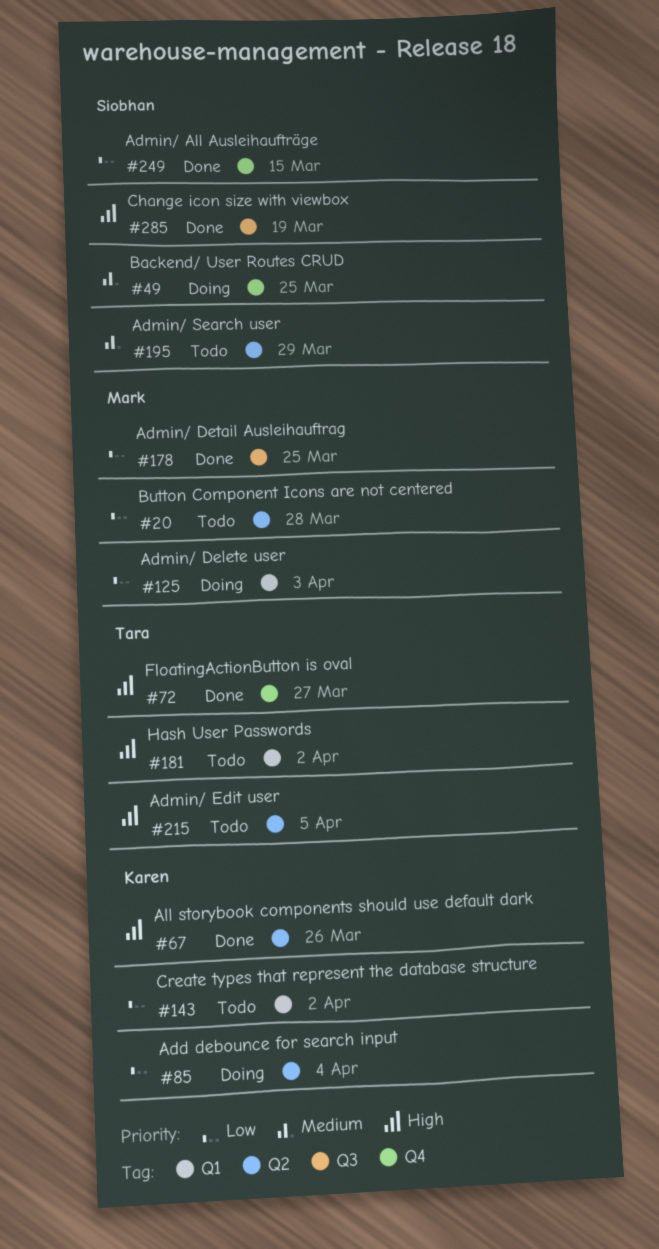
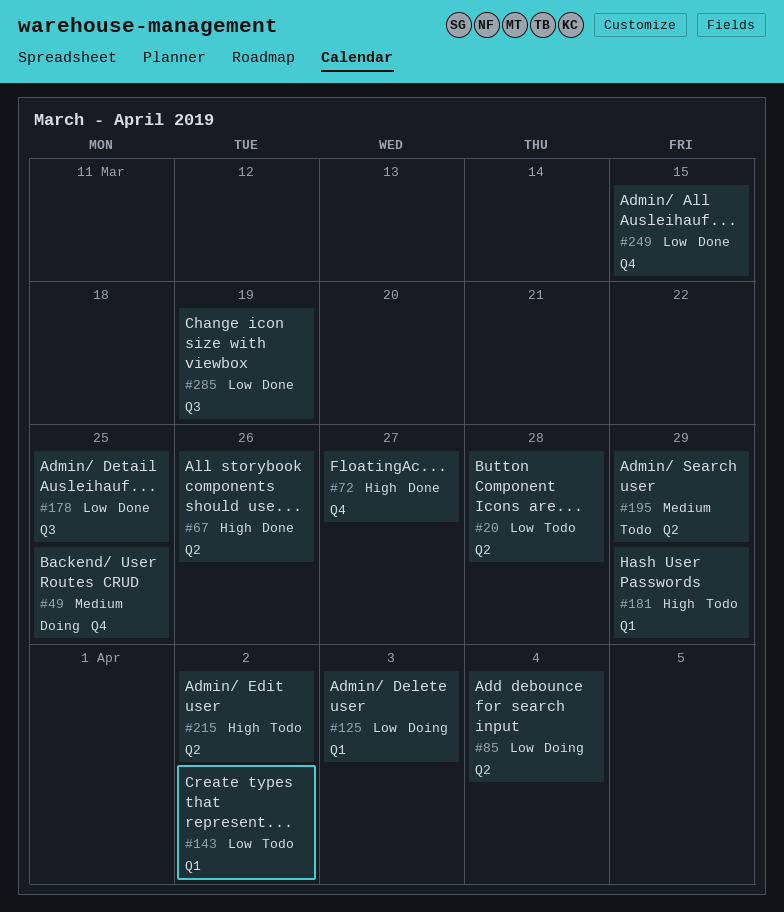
#181, due: Apr 2 -> Mar 29
#215, due: Apr 5 -> Apr 2
#285, priority: High -> Low

